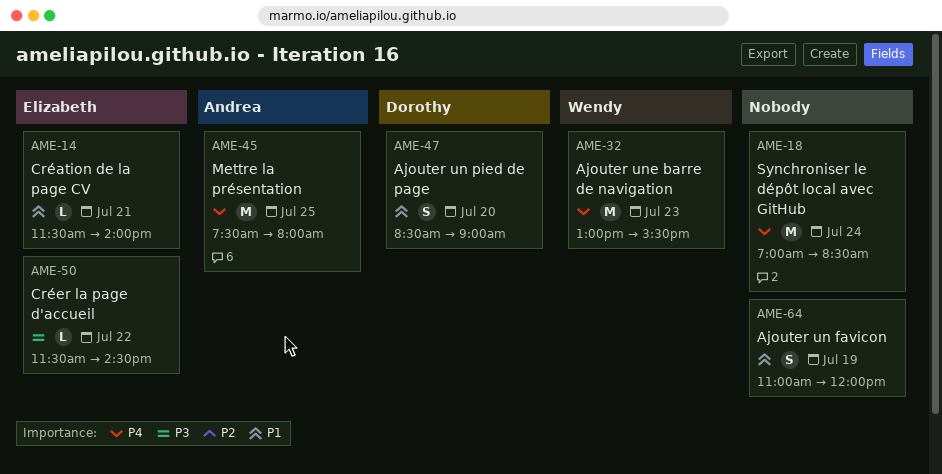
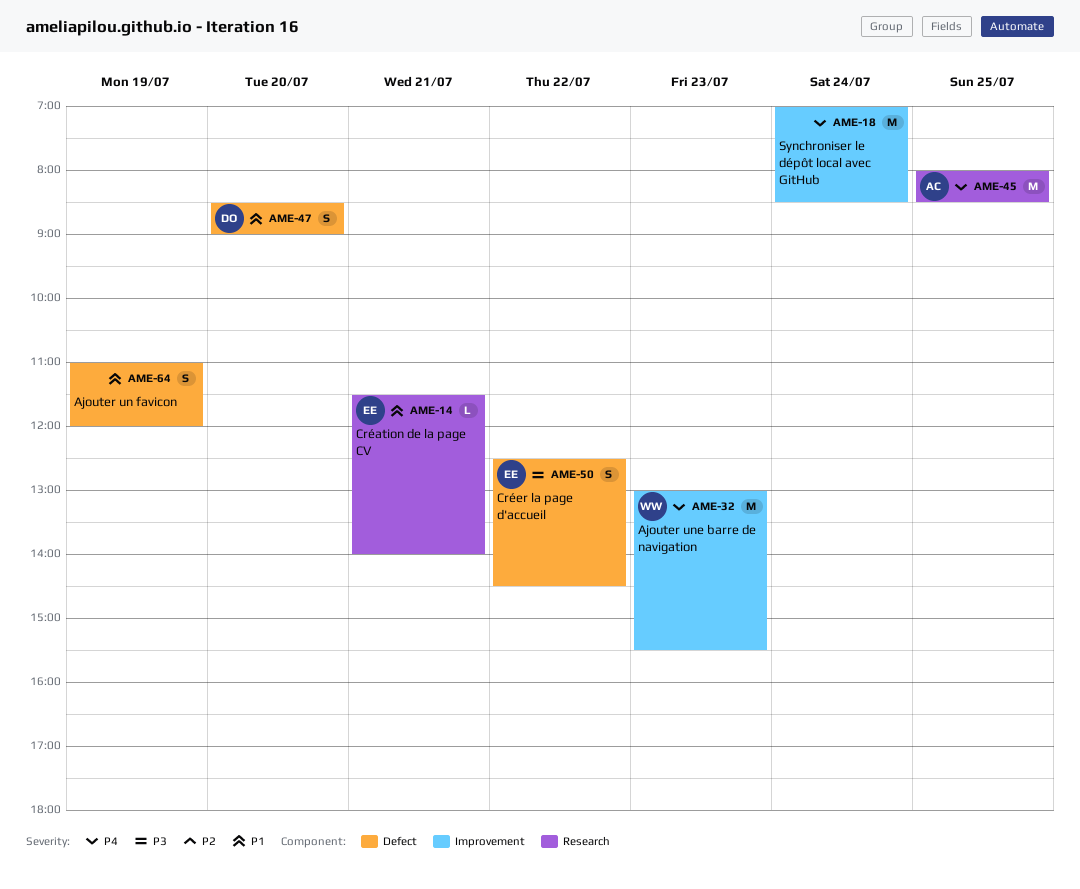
AME-45, begins: 07:30 -> 08:00
AME-45, ends: 08:00 -> 08:30
AME-50, estimate: L -> S
AME-50, begins: 11:30 -> 12:30

